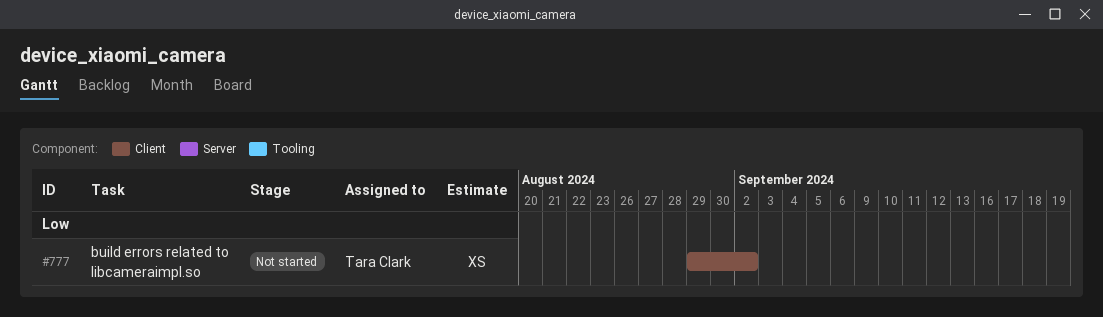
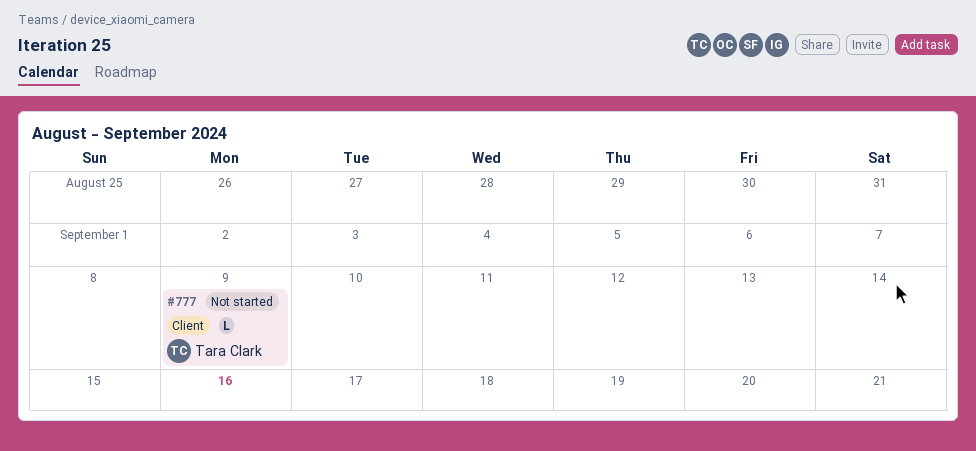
#777, estimate: XS -> L
#777, due: Sep 2 -> Sep 9

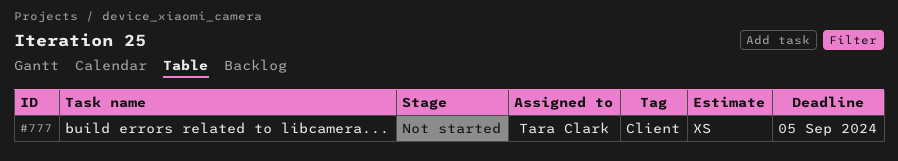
#777, estimate: L -> XS
#777, due: Sep 9 -> Sep 5

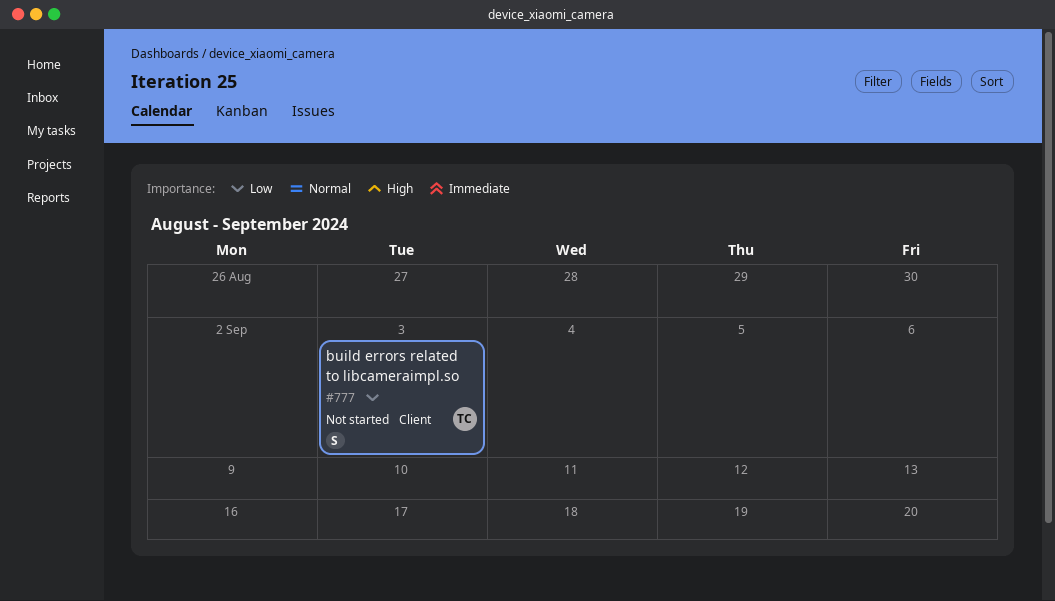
#777, estimate: XS -> S
#777, due: Sep 5 -> Sep 3

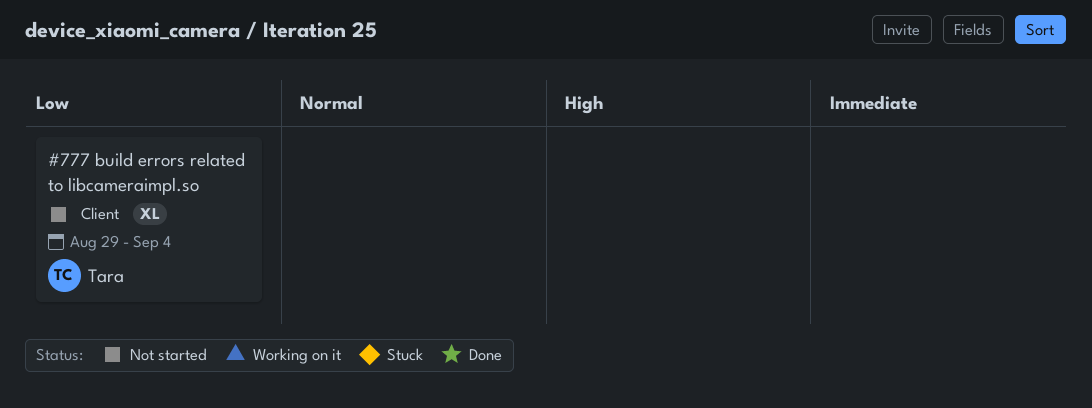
#777, estimate: S -> XL
#777, due: Sep 3 -> Sep 4

